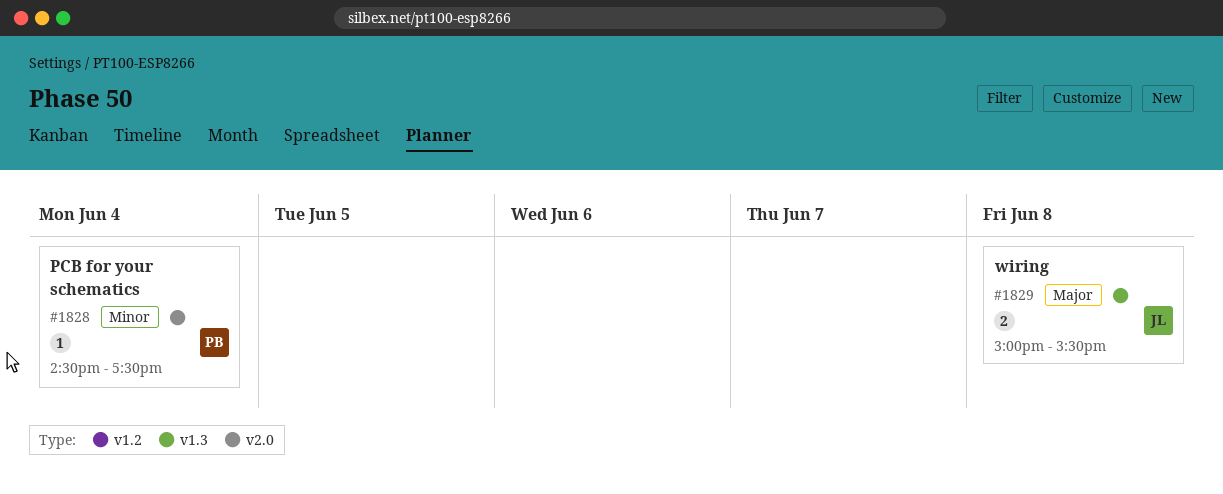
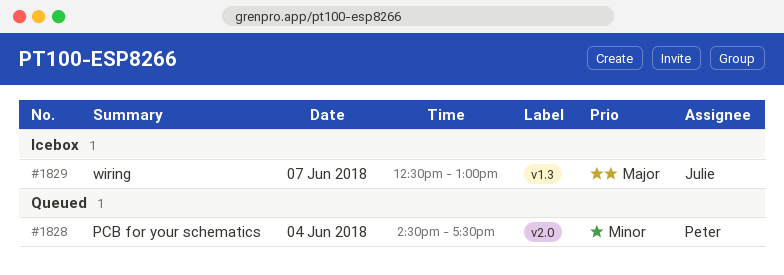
#1829, day: Jun 8 -> Jun 7
#1829, begins: 15:00 -> 12:30
#1829, ends: 15:30 -> 13:00

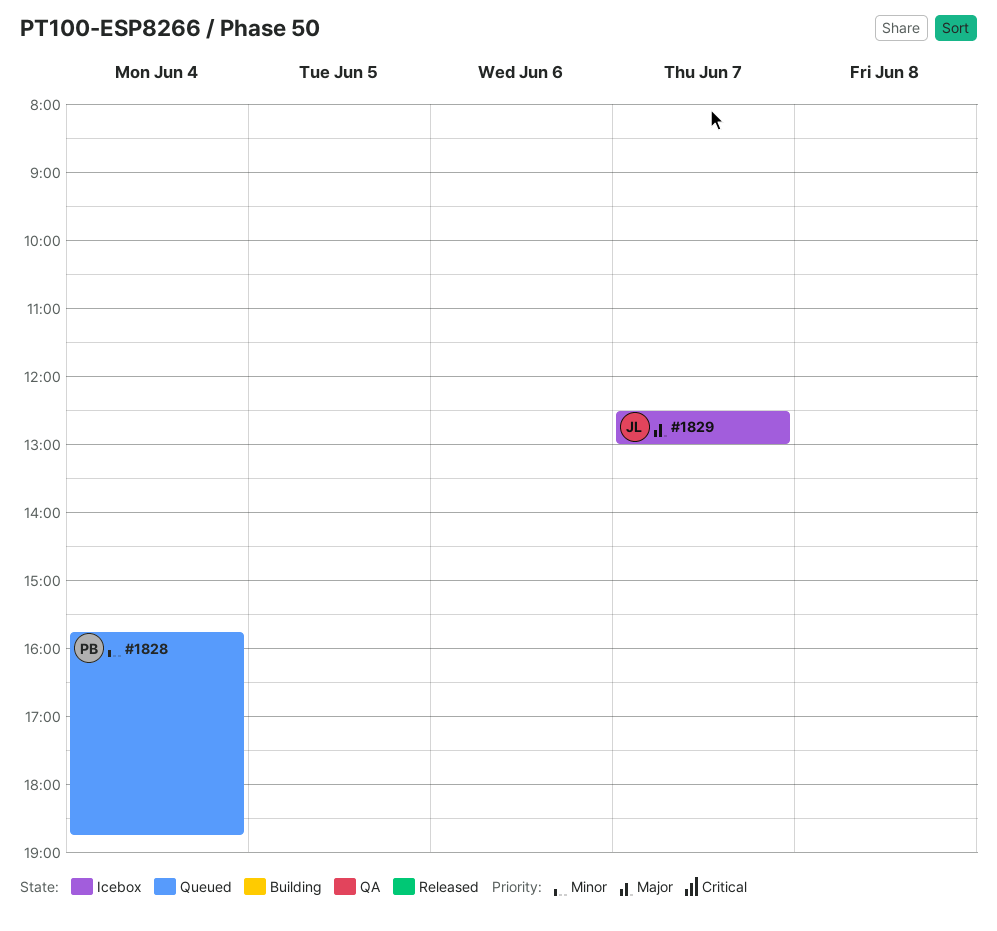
#1828, begins: 14:30 -> 15:45
#1828, ends: 17:30 -> 18:45

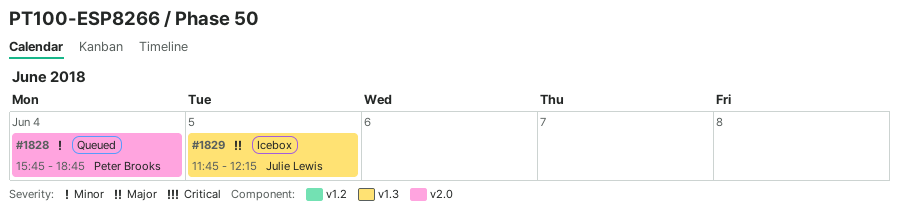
#1829, day: Jun 7 -> Jun 5
#1829, begins: 12:30 -> 11:45
#1829, ends: 13:00 -> 12:15

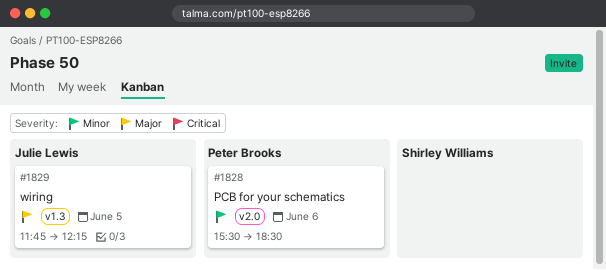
#1828, day: Jun 4 -> Jun 6
#1828, begins: 15:45 -> 15:30
#1828, ends: 18:45 -> 18:30

